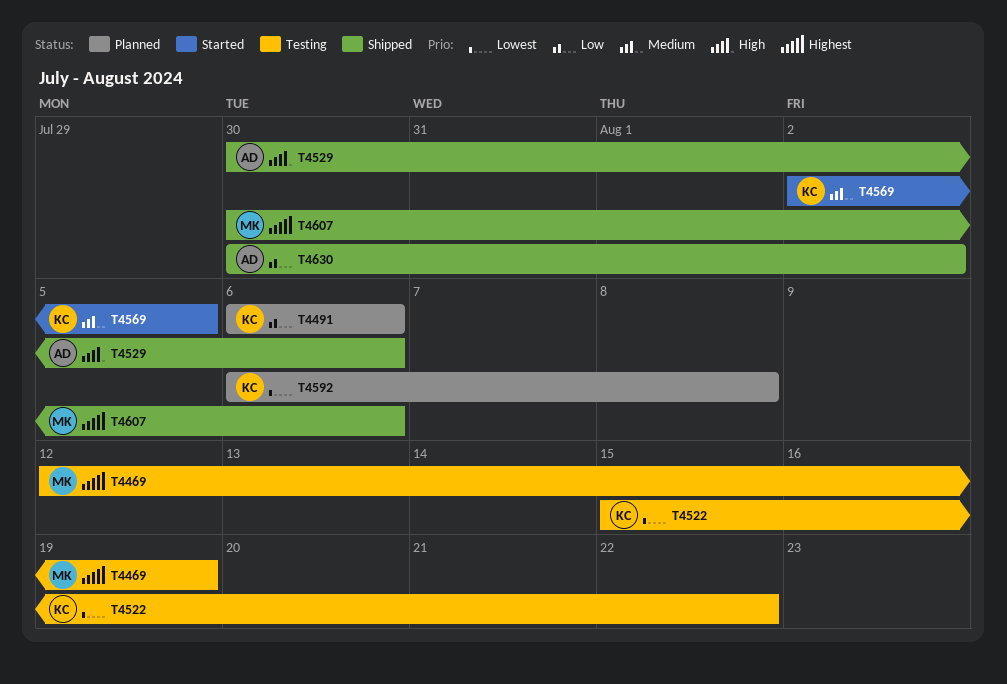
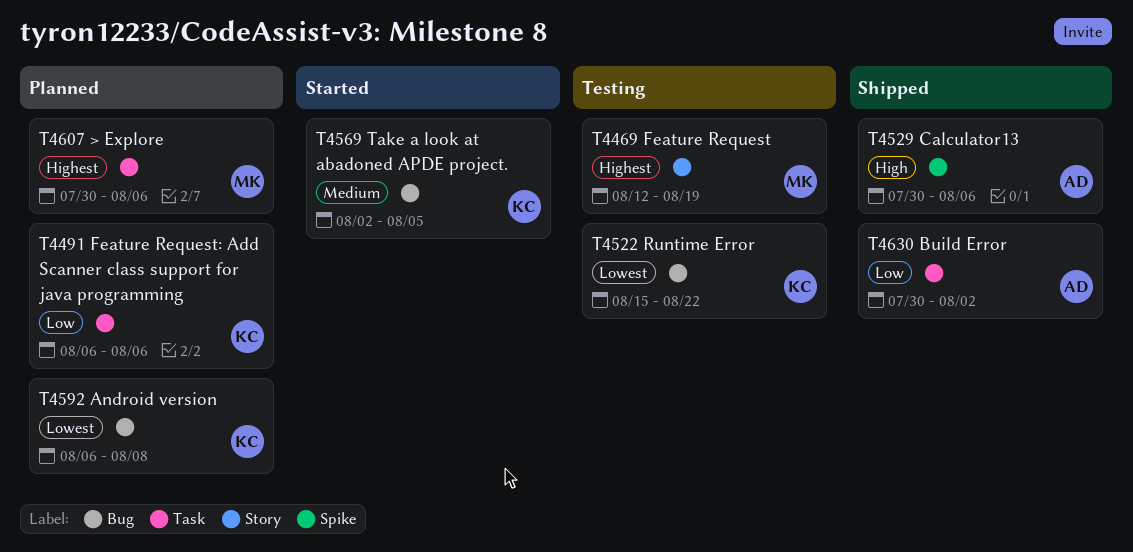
T4607, status: Shipped -> Planned

